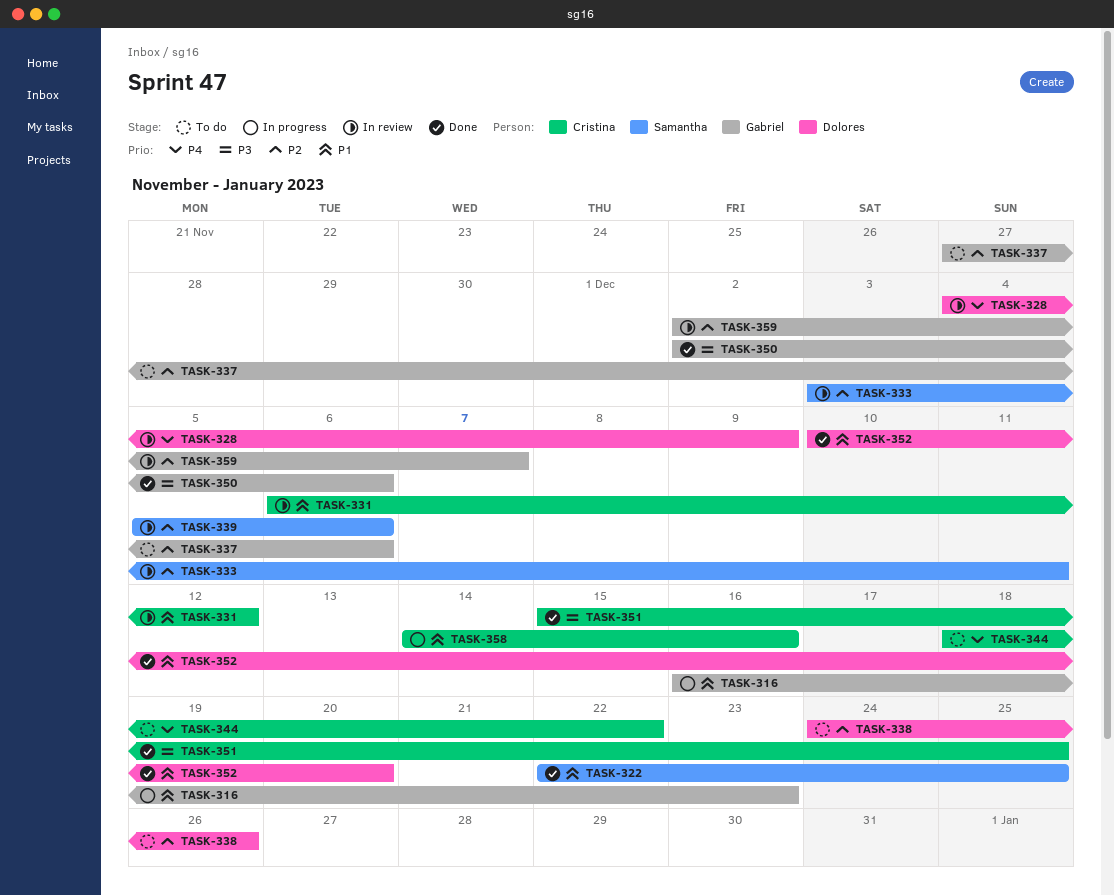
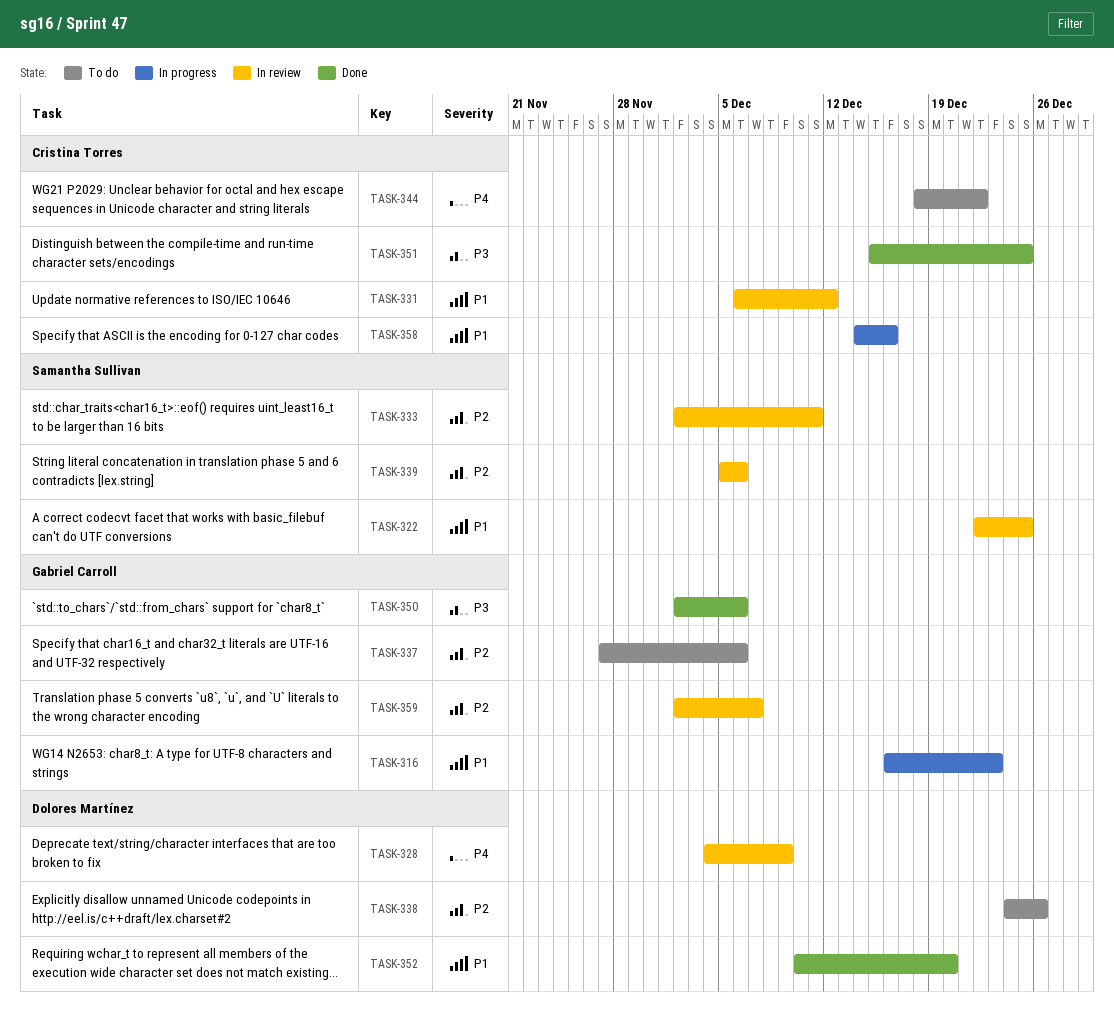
TASK-322, status: Done -> In review
TASK-333, start: Dec 3 -> Dec 2

